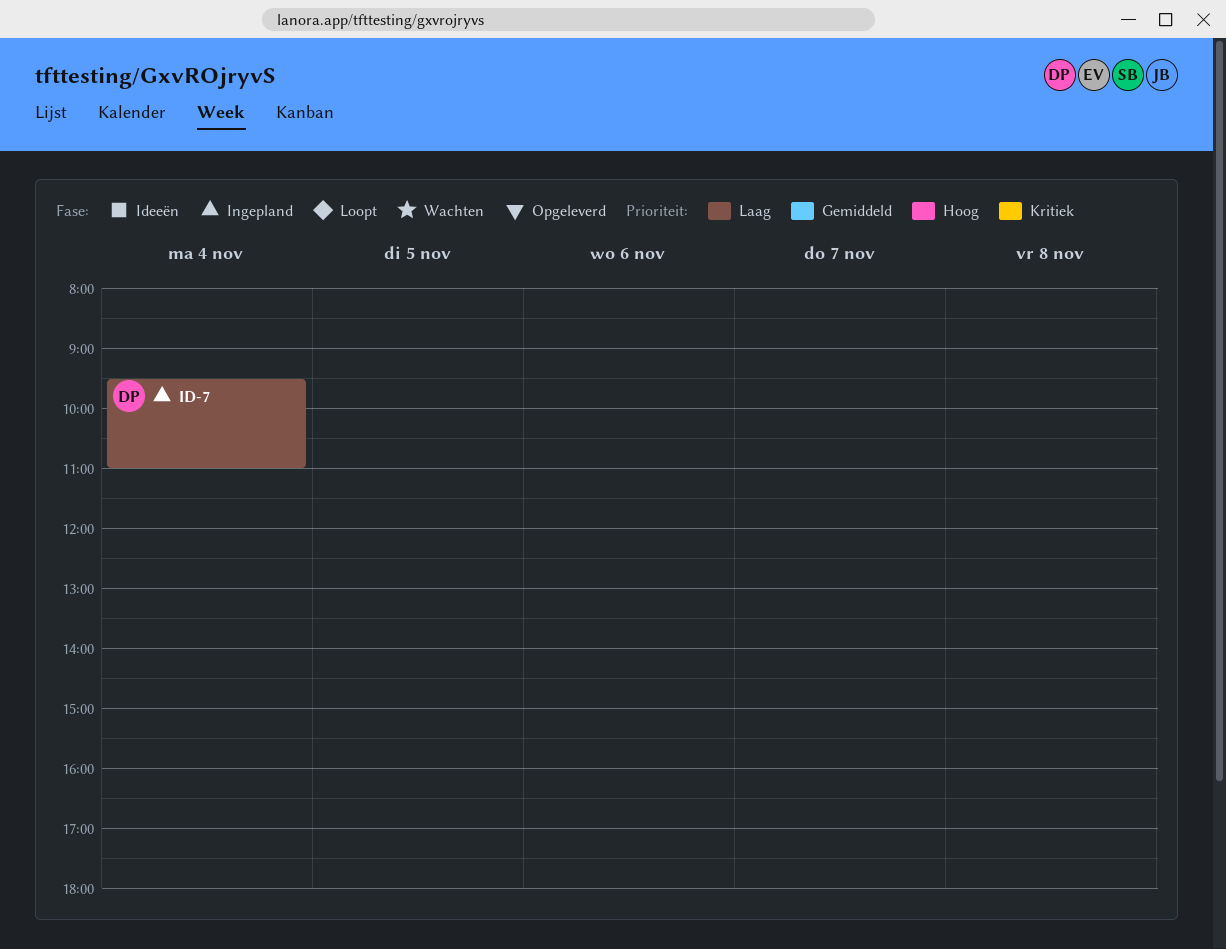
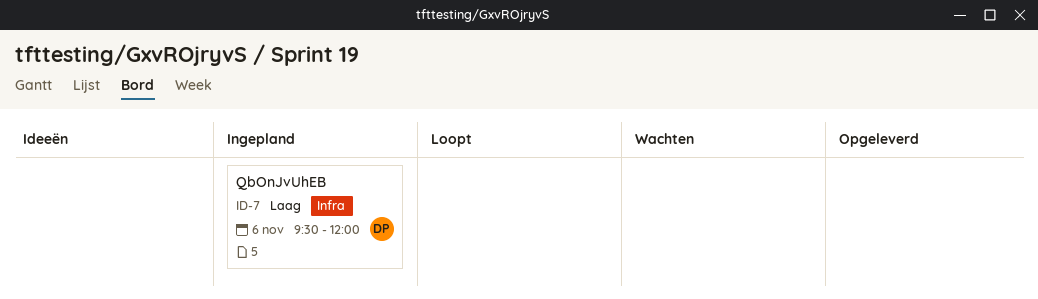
ID-7, day: Nov 4 -> Nov 6
ID-7, ends: 11:00 -> 12:00

